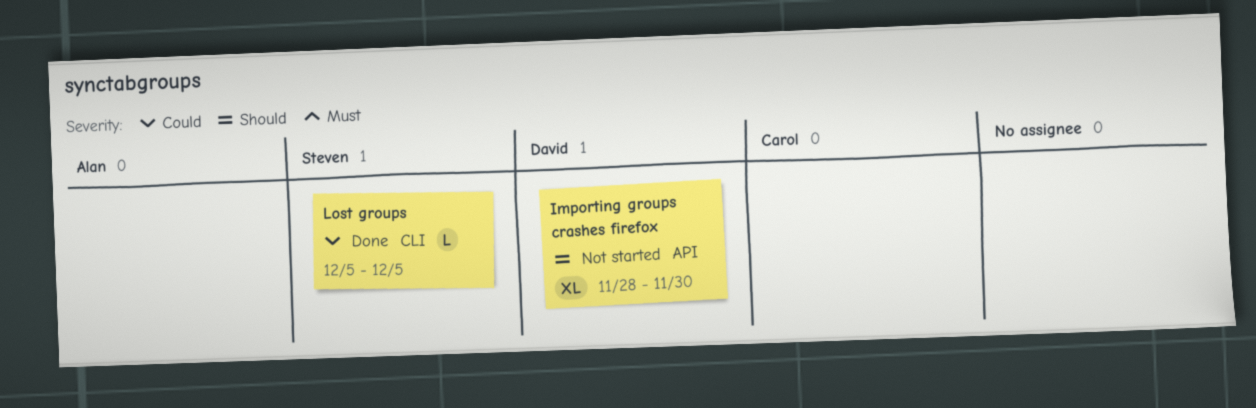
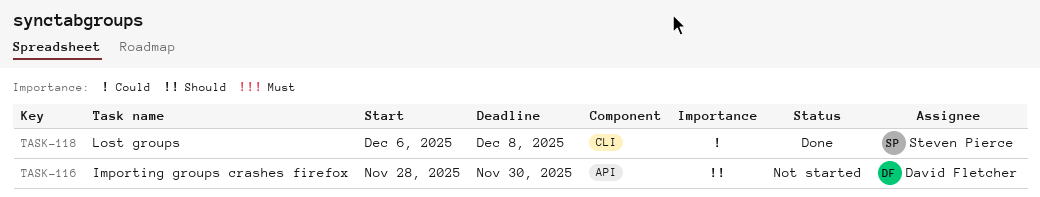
Lost groups, start: Dec 5 -> Dec 6
Lost groups, due: Dec 5 -> Dec 8

